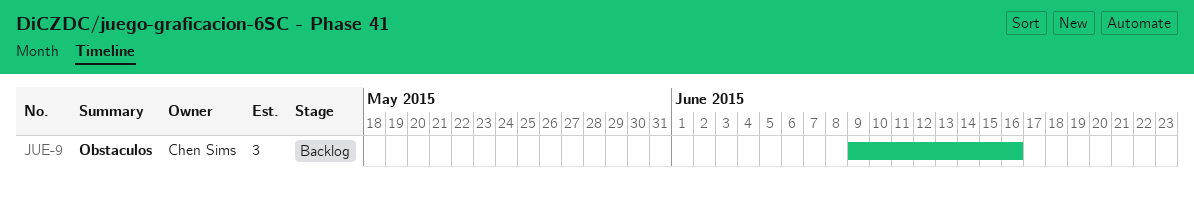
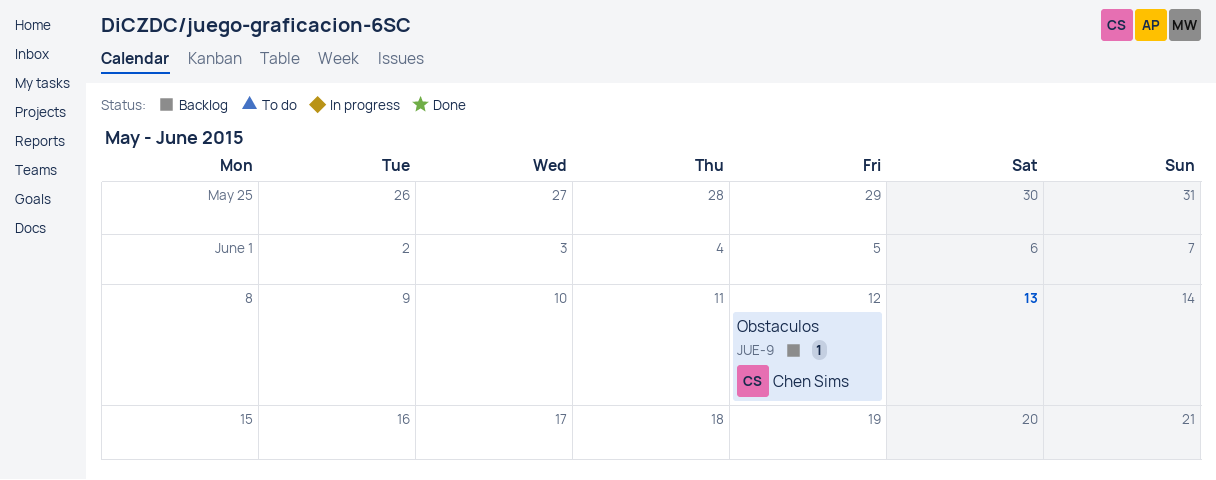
JUE-9, estimate: 3 -> 1
JUE-9, due: Jun 16 -> Jun 12

